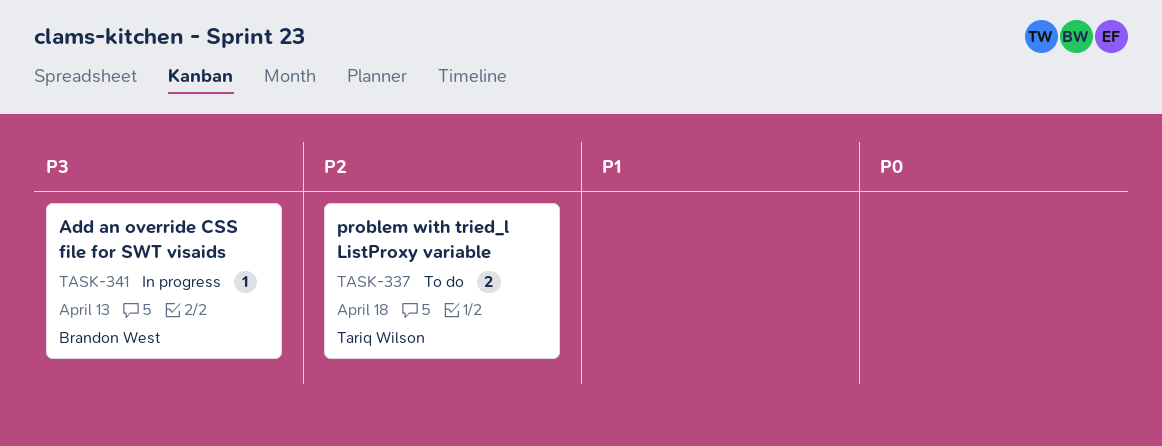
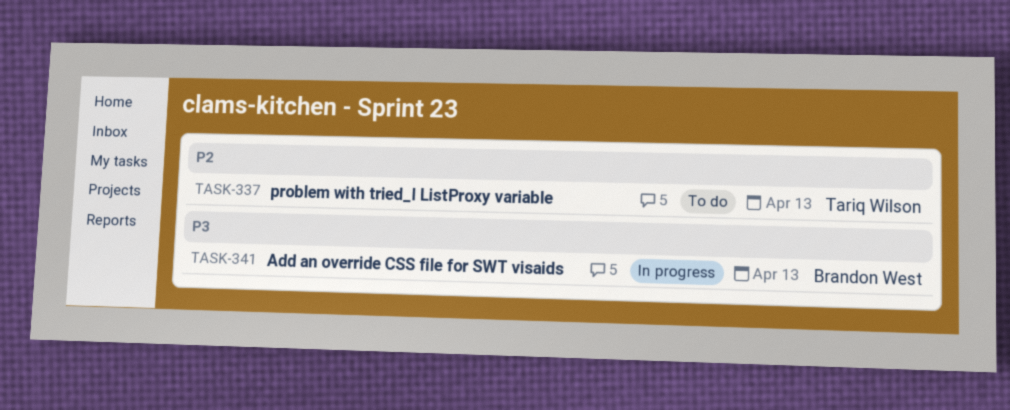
TASK-337, due: Apr 18 -> Apr 13

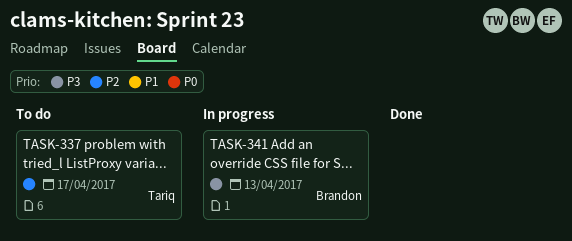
TASK-337, due: Apr 13 -> Apr 17

